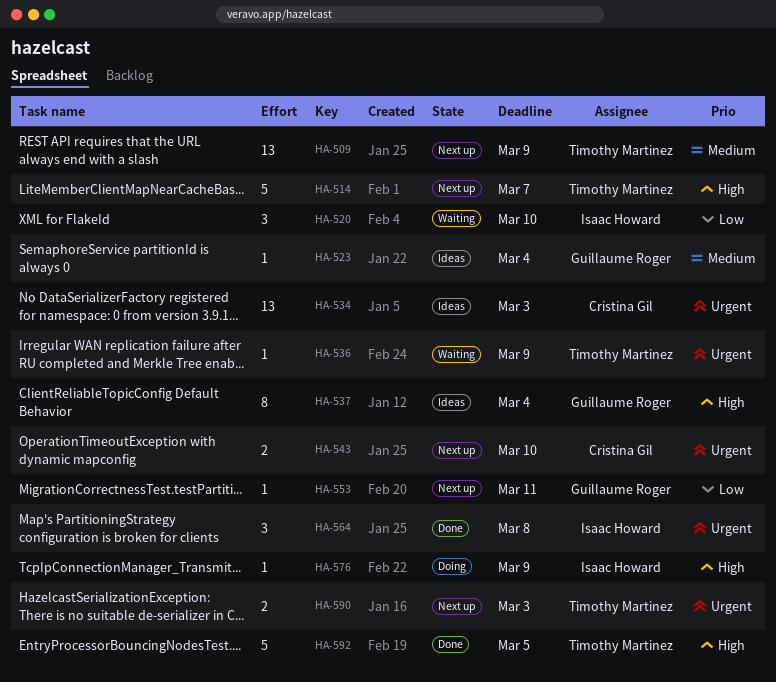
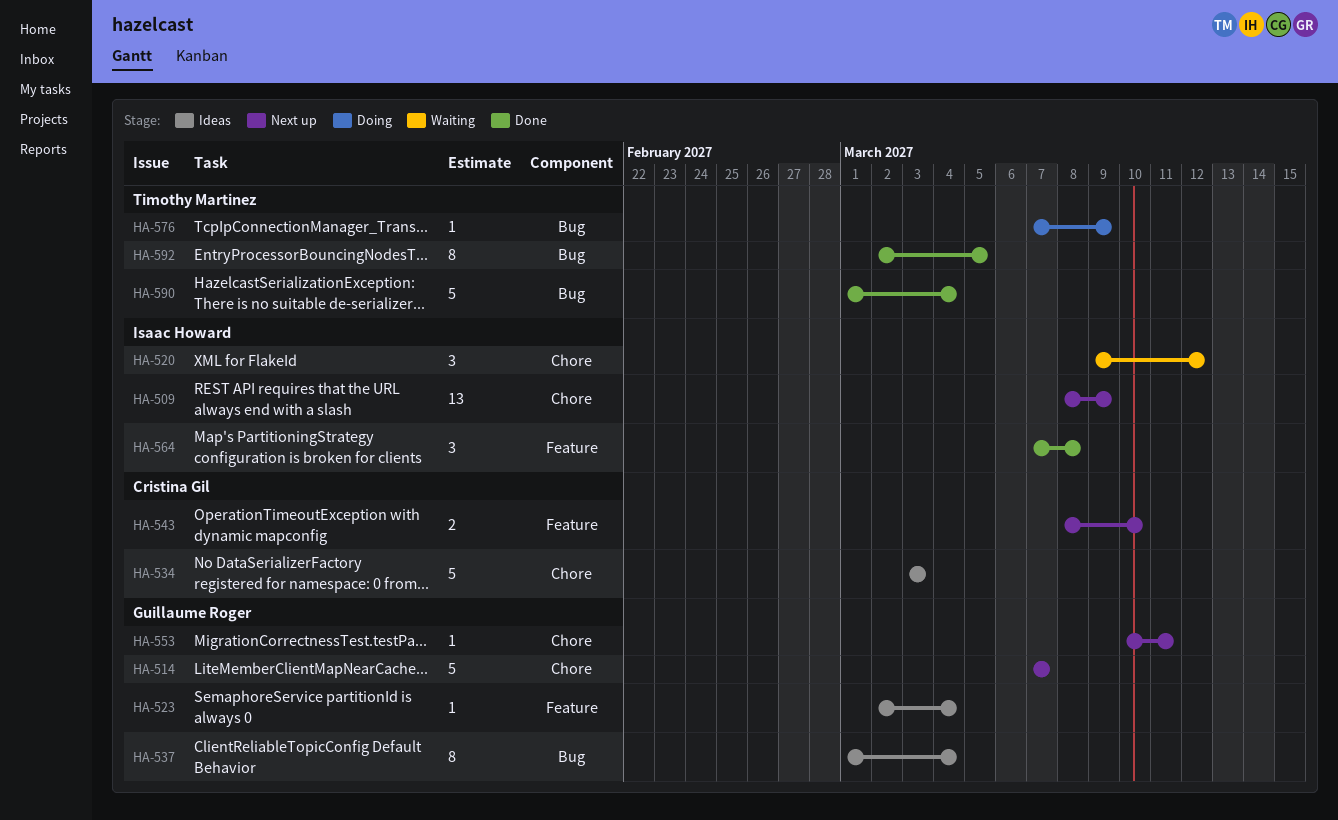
HA-509, owner: Timothy Martinez -> Isaac Howard
HA-514, owner: Timothy Martinez -> Guillaume Roger
HA-520, due: Mar 10 -> Mar 12
HA-534, estimate: 13 -> 5
HA-536: present -> none
HA-576, owner: Isaac Howard -> Timothy Martinez
HA-590, status: Next up -> Done
HA-590, estimate: 2 -> 5
HA-590, due: Mar 3 -> Mar 4
HA-592, estimate: 5 -> 8

